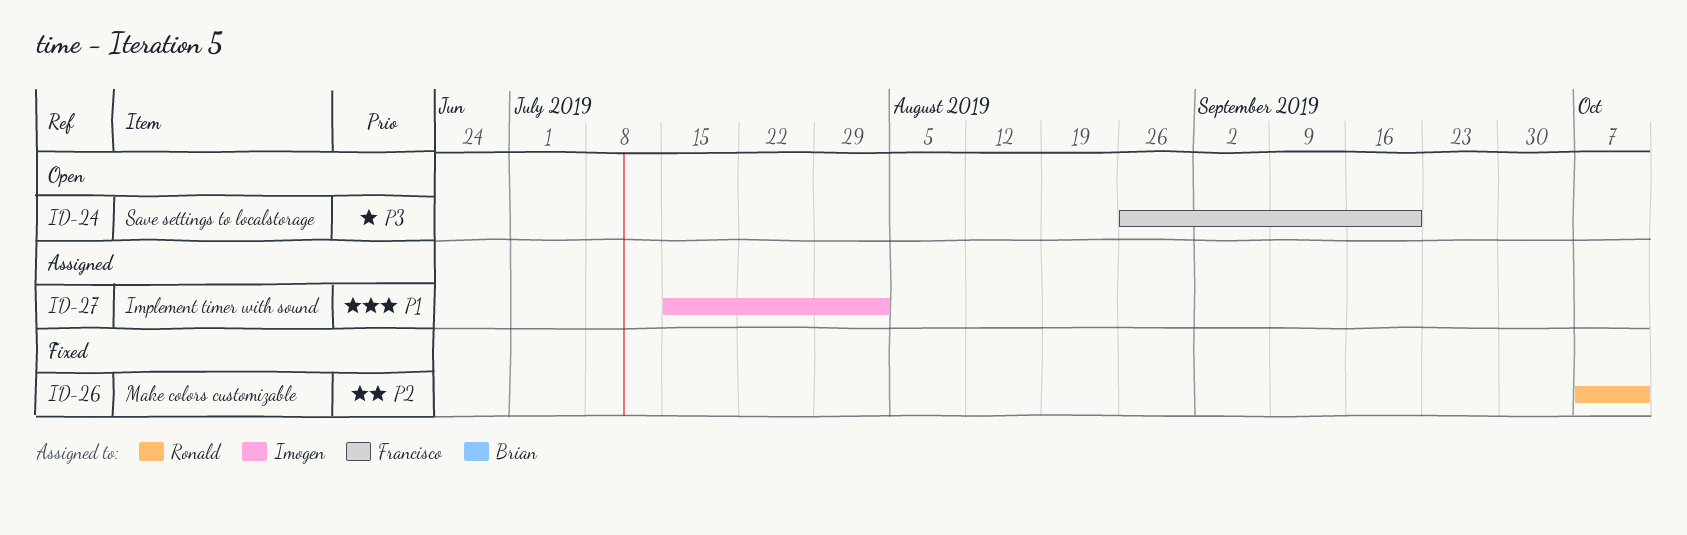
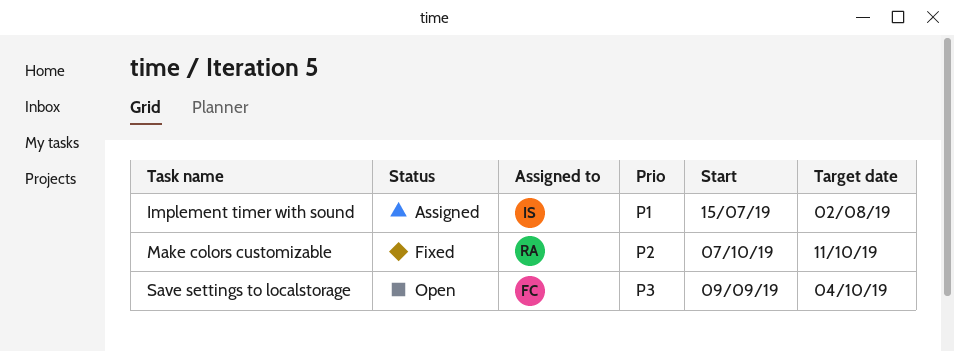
Save settings to localstorage, start: Aug 26 -> Sep 9
Save settings to localstorage, due: Sep 20 -> Oct 4

